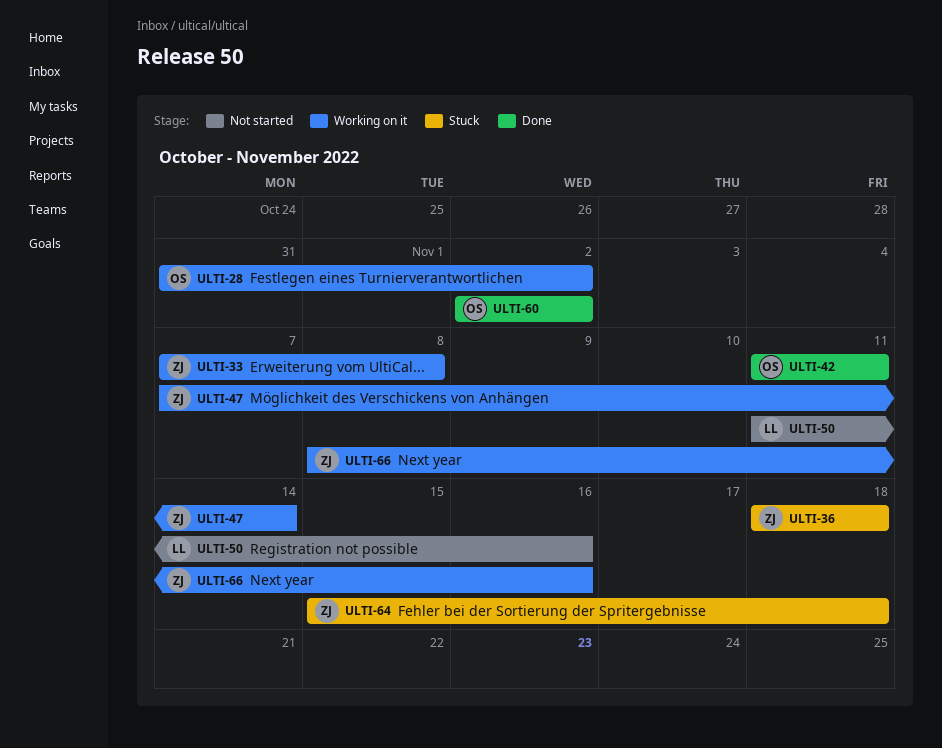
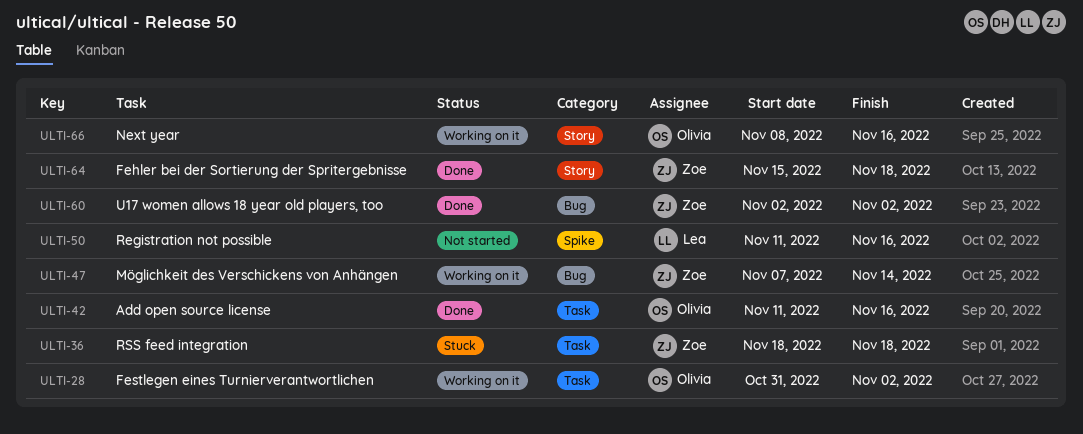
ULTI-33: present -> none
ULTI-42, due: Nov 11 -> Nov 16
ULTI-60, owner: Olivia -> Zoe
ULTI-64, status: Stuck -> Done
ULTI-66, owner: Zoe -> Olivia

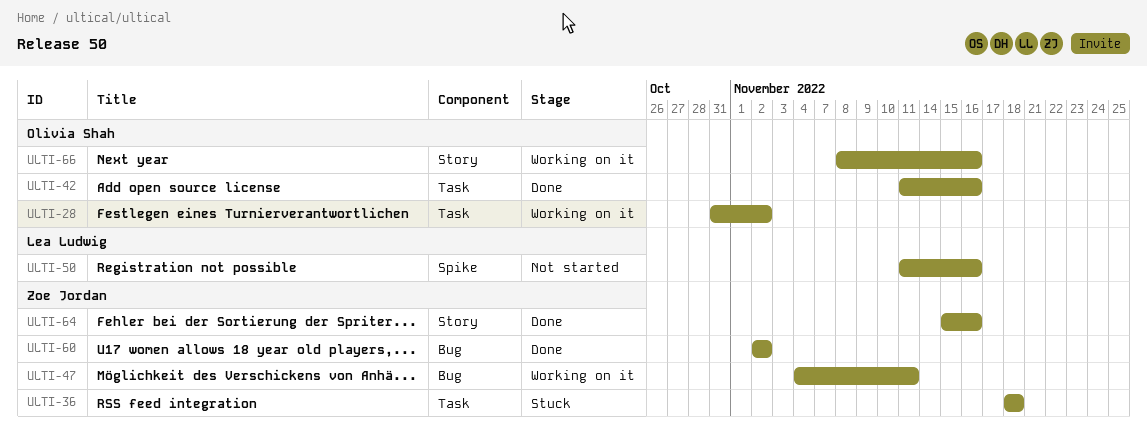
ULTI-47, start: Nov 7 -> Nov 4
ULTI-47, due: Nov 14 -> Nov 11
ULTI-64, due: Nov 18 -> Nov 16

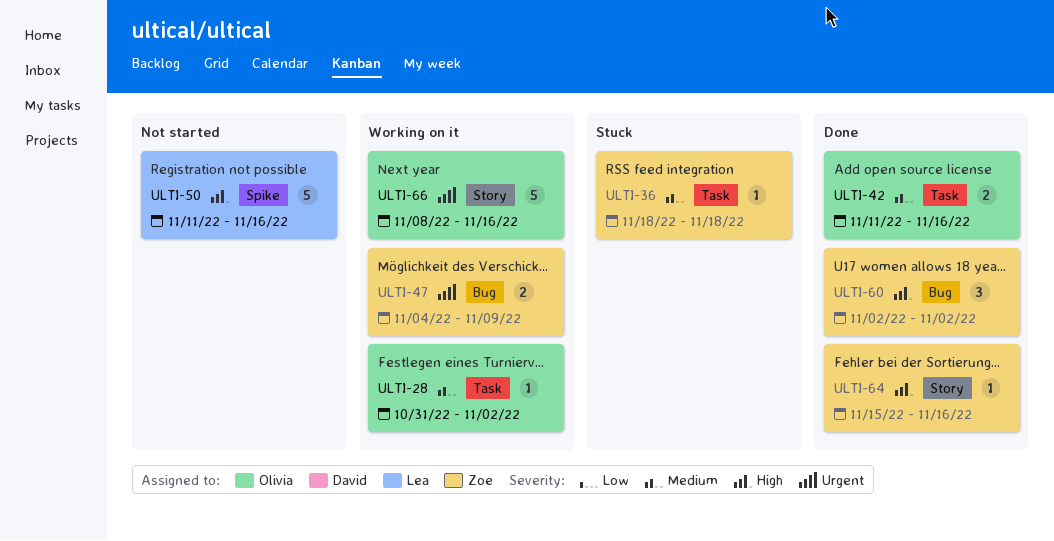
ULTI-47, due: Nov 11 -> Nov 9

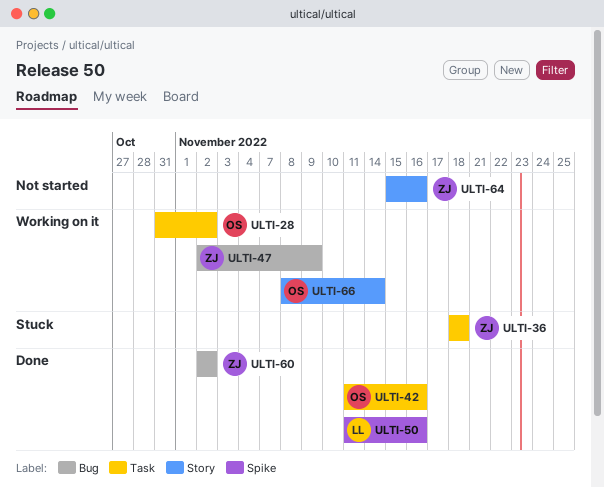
ULTI-47, start: Nov 4 -> Nov 2
ULTI-50, status: Not started -> Done
ULTI-64, status: Done -> Not started
ULTI-66, due: Nov 16 -> Nov 14

